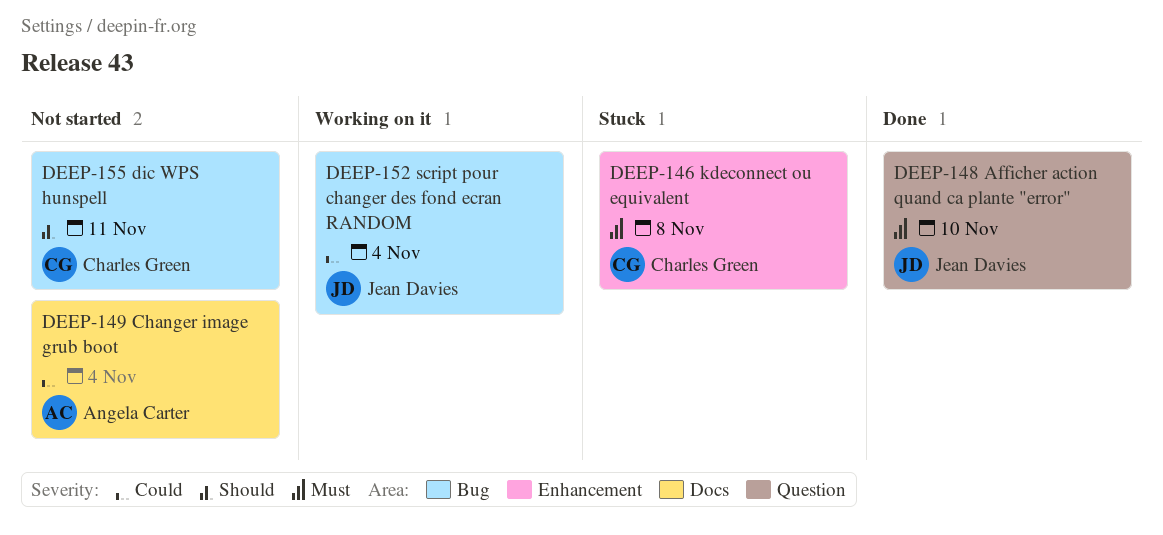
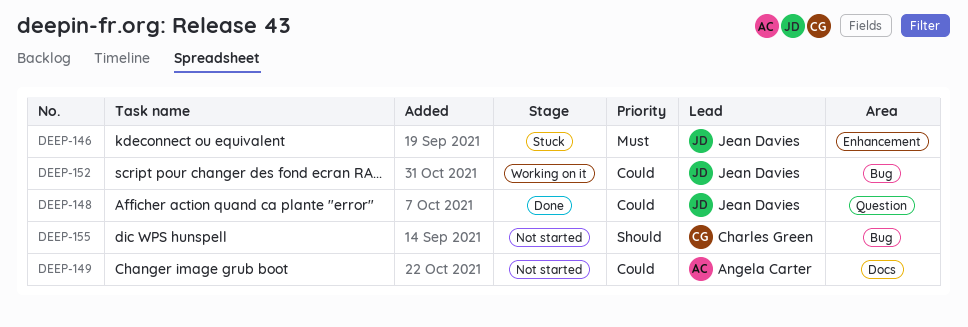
DEEP-146, owner: Charles Green -> Jean Davies
DEEP-148, priority: Must -> Could

